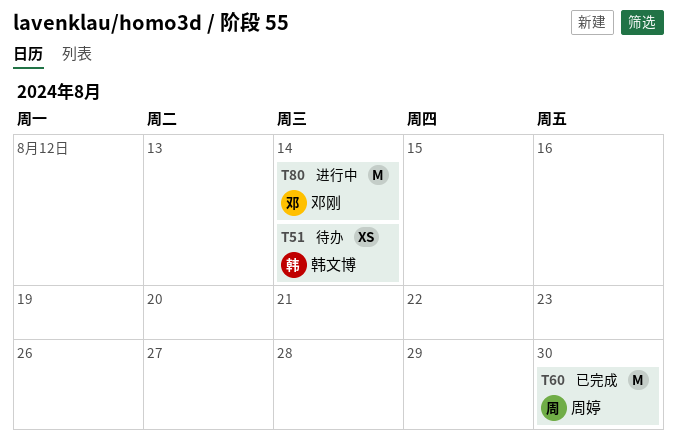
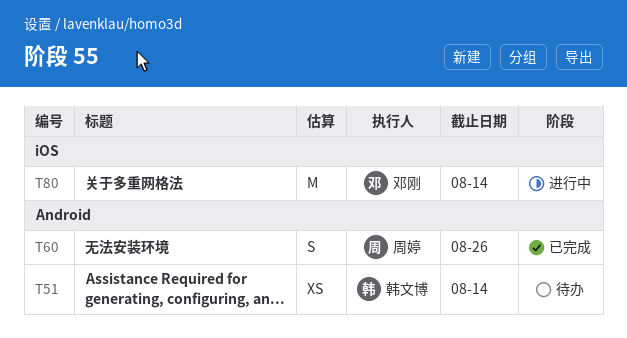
T60, estimate: M -> S
T60, due: Aug 30 -> Aug 26

